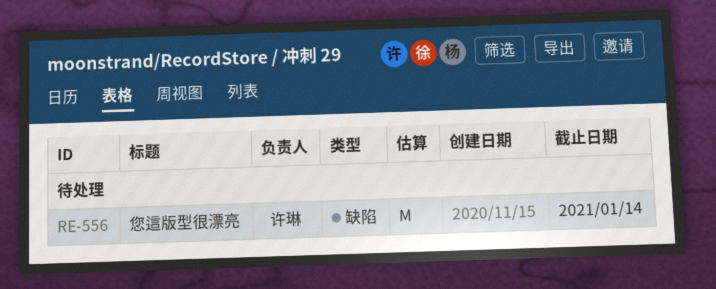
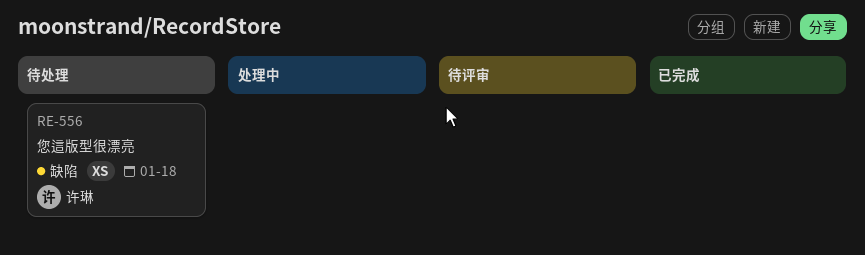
RE-556, estimate: M -> XS
RE-556, due: Jan 14 -> Jan 18

